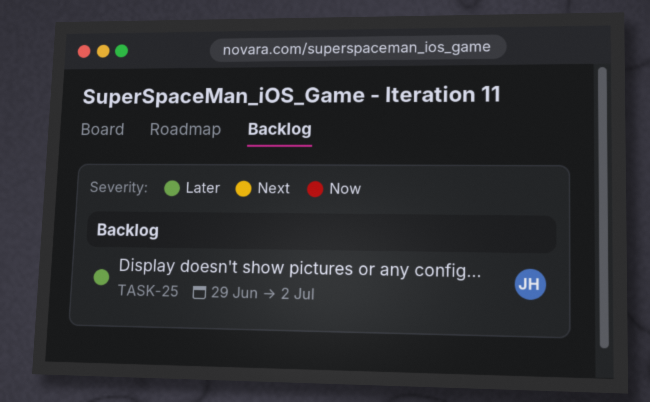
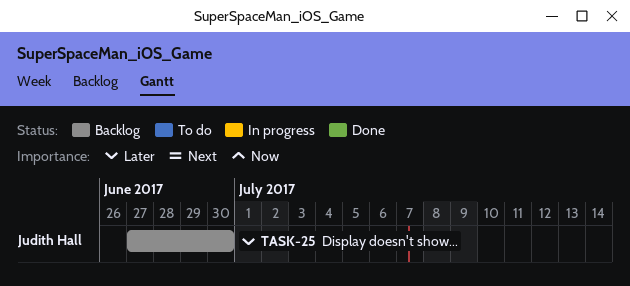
TASK-25, start: Jun 29 -> Jun 27
TASK-25, due: Jul 2 -> Jun 30

